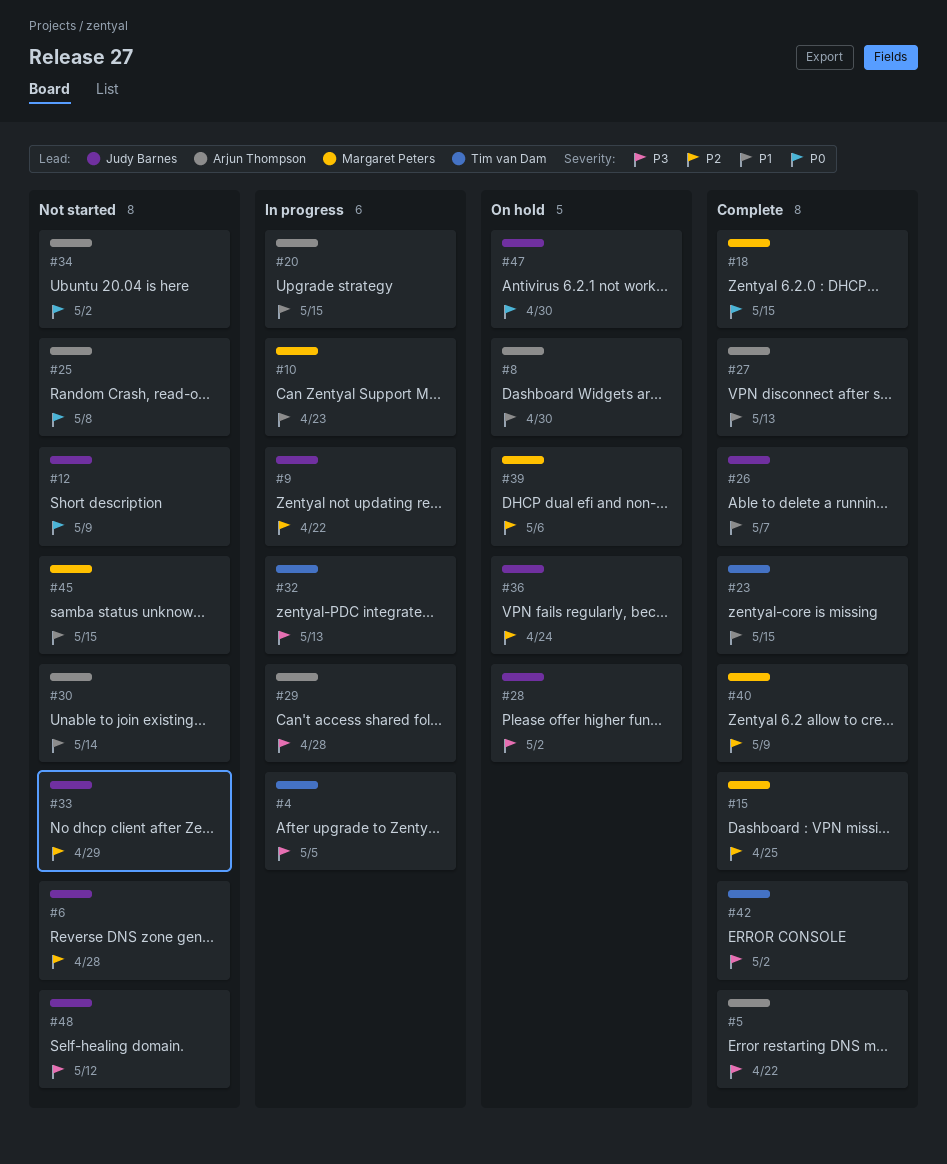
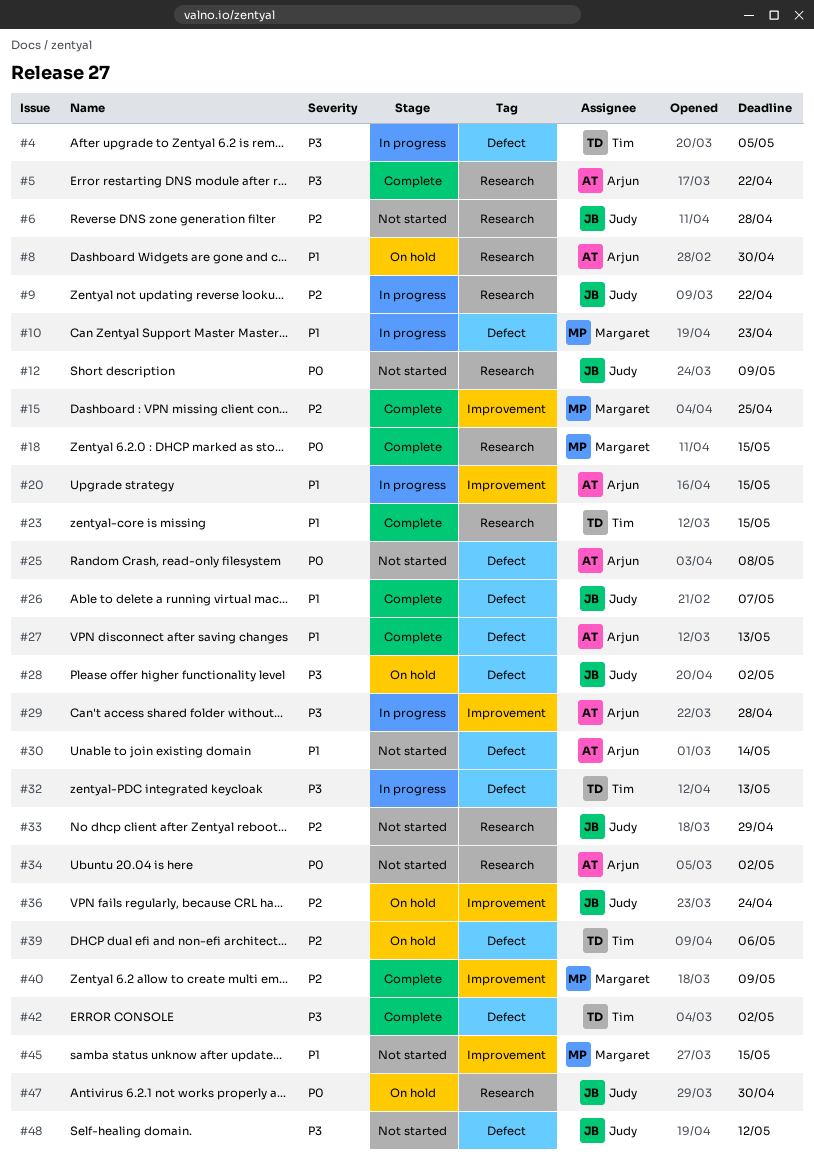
#39, owner: Margaret Peters -> Tim van Dam

